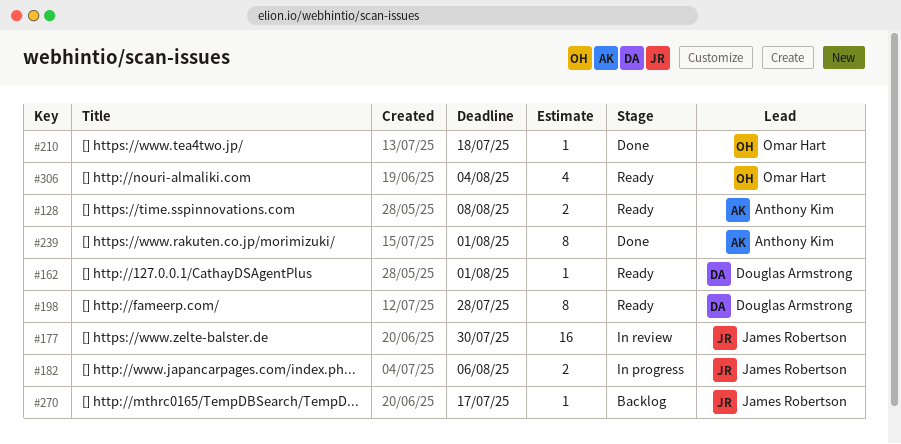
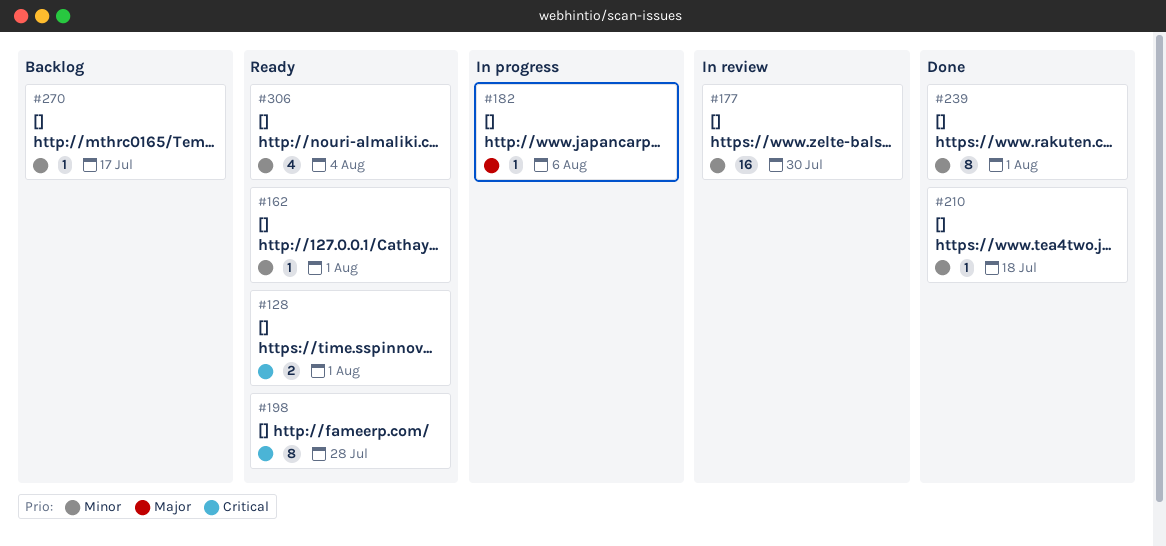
#128, due: Aug 8 -> Aug 1
#182, estimate: 2 -> 1

